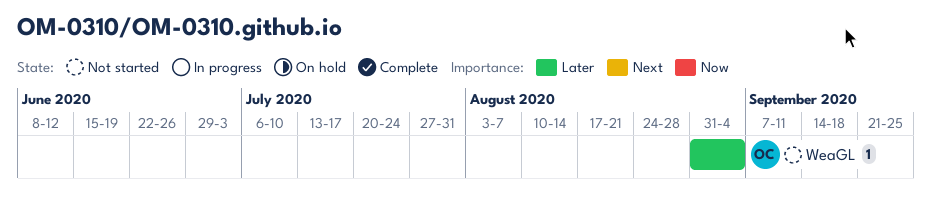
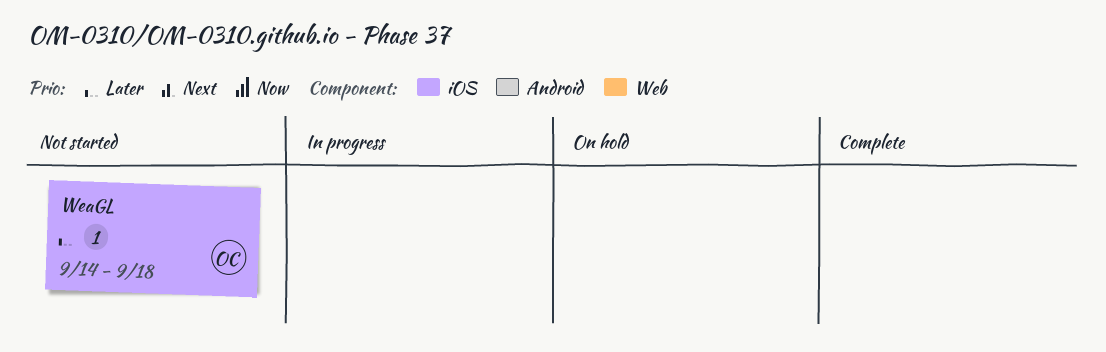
WeaGL, start: Aug 31 -> Sep 14
WeaGL, due: Sep 4 -> Sep 18

